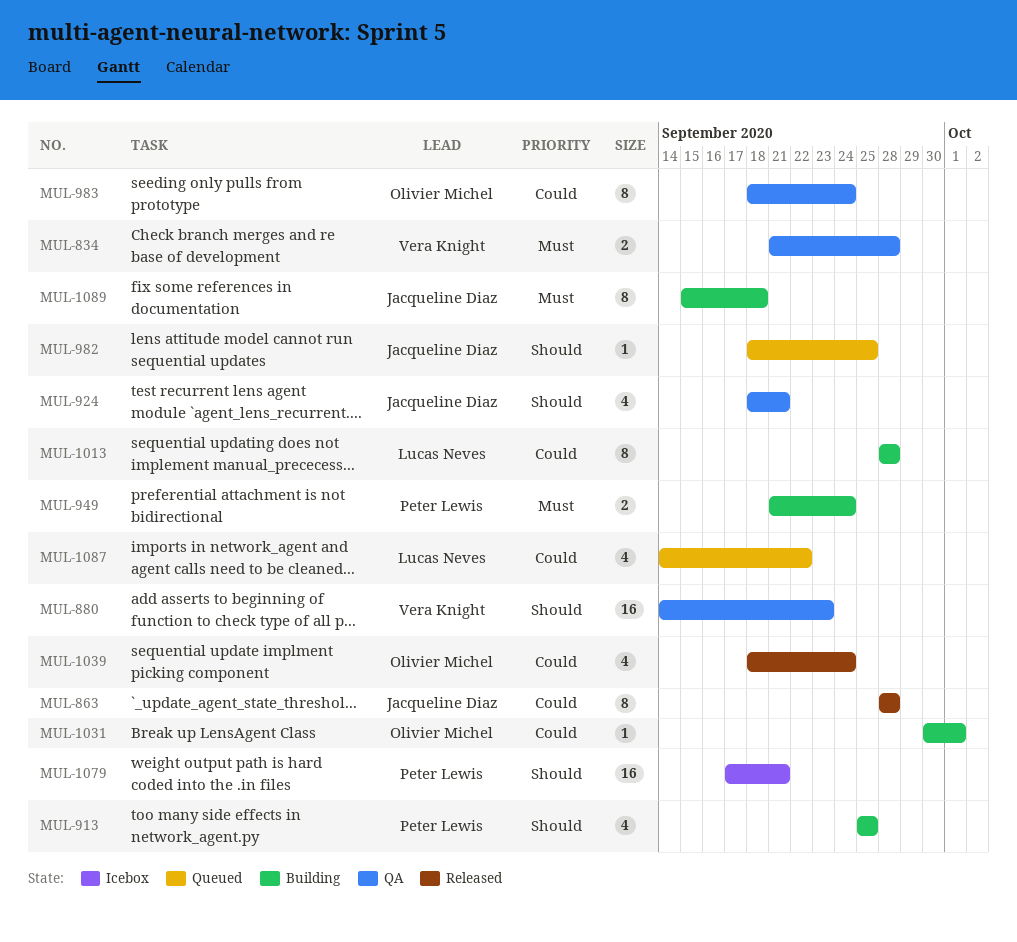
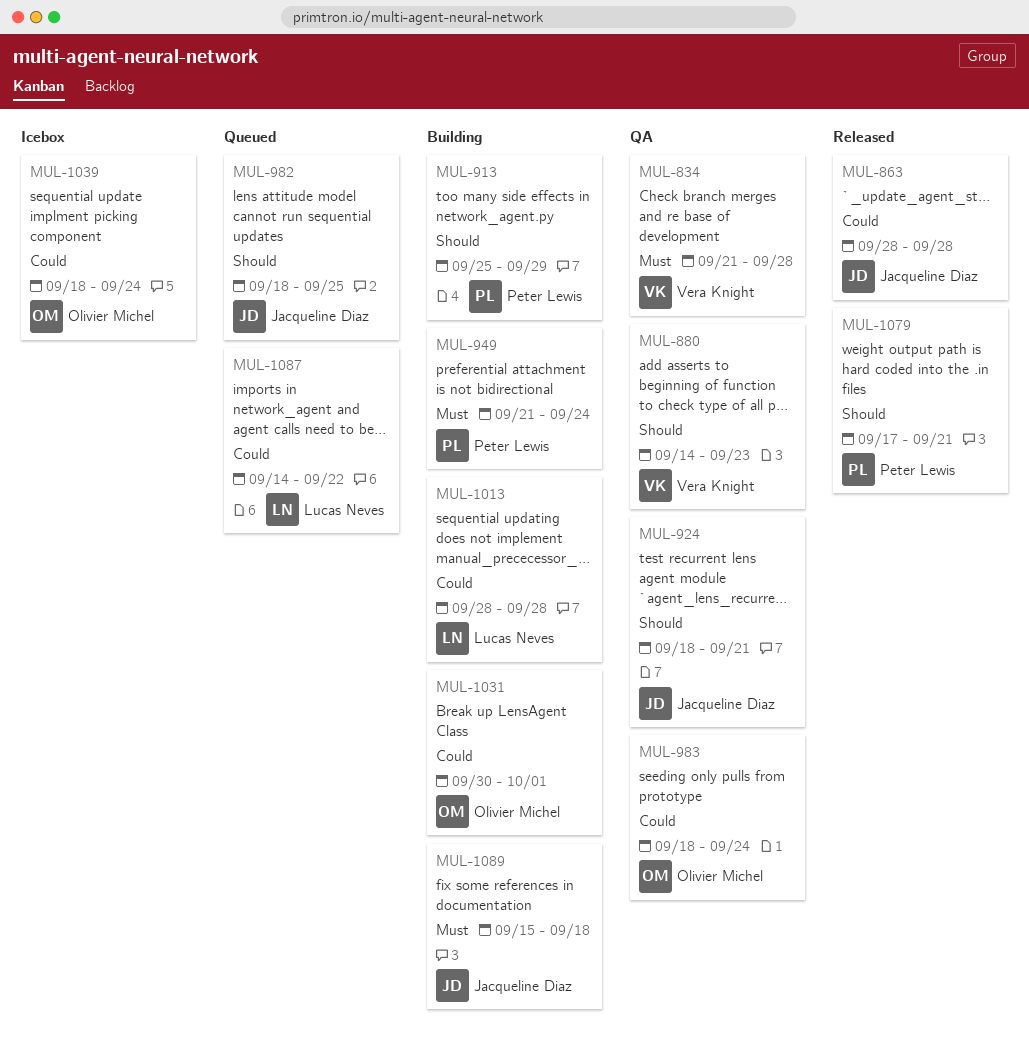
MUL-913, due: Sep 25 -> Sep 29
MUL-1039, status: Released -> Icebox
MUL-1079, status: Icebox -> Released

